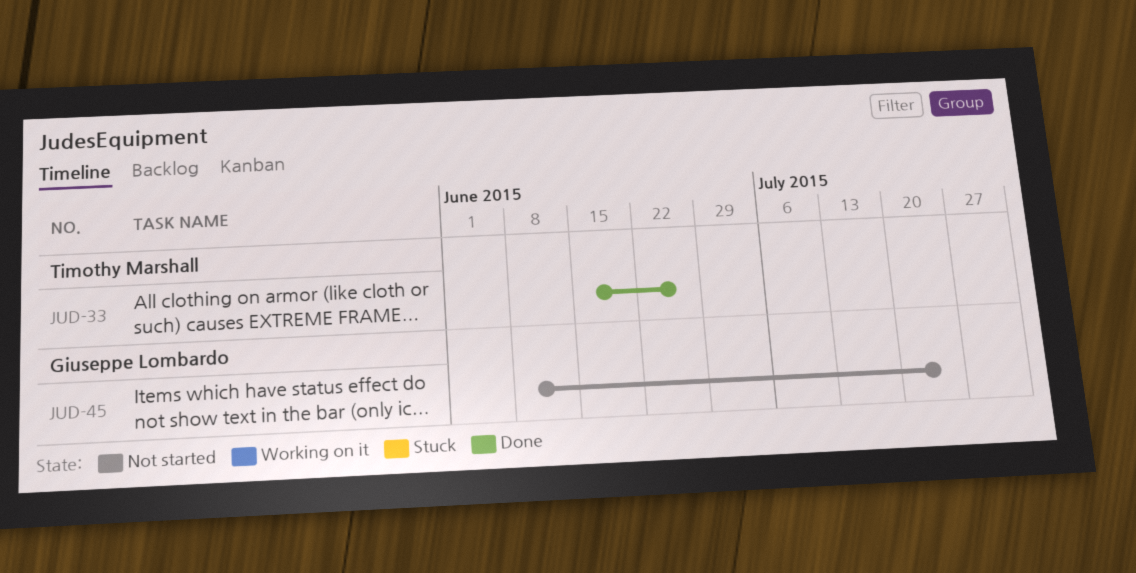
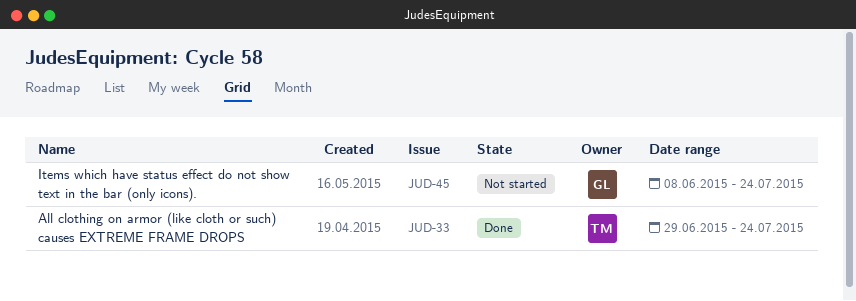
JUD-33, start: Jun 15 -> Jun 29
JUD-33, due: Jun 26 -> Jul 24

